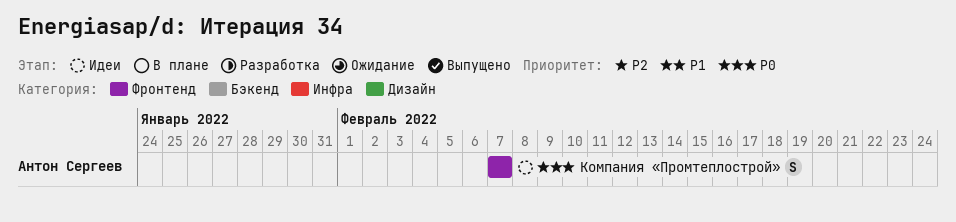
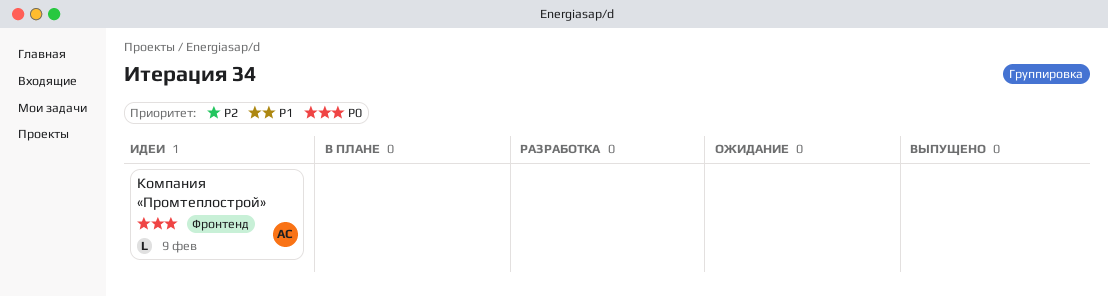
Компания «Промтеплострой», estimate: S -> L
Компания «Промтеплострой», due: Feb 7 -> Feb 9

